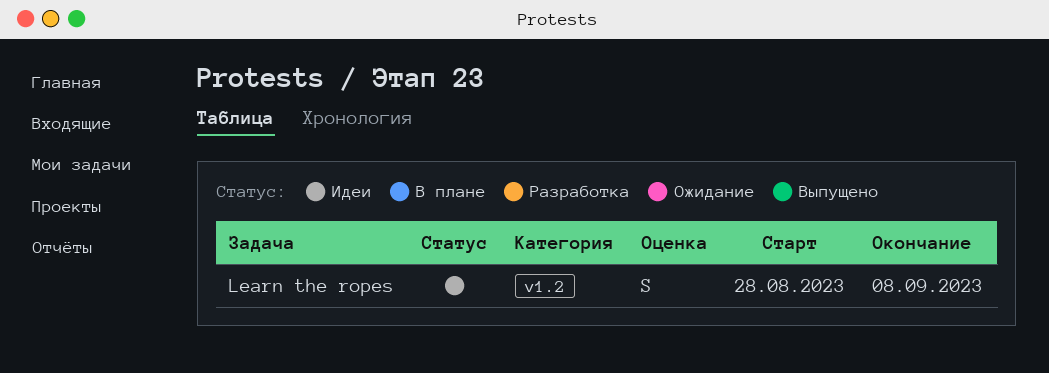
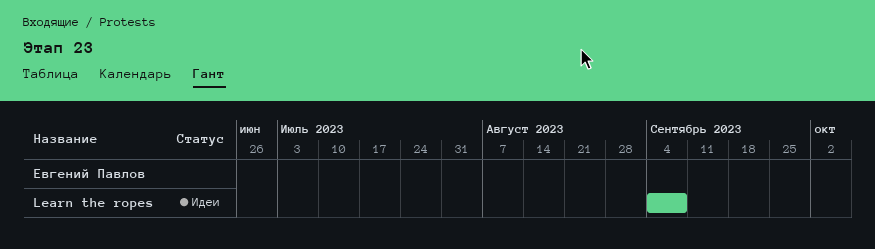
Learn the ropes, start: Aug 28 -> Sep 4

